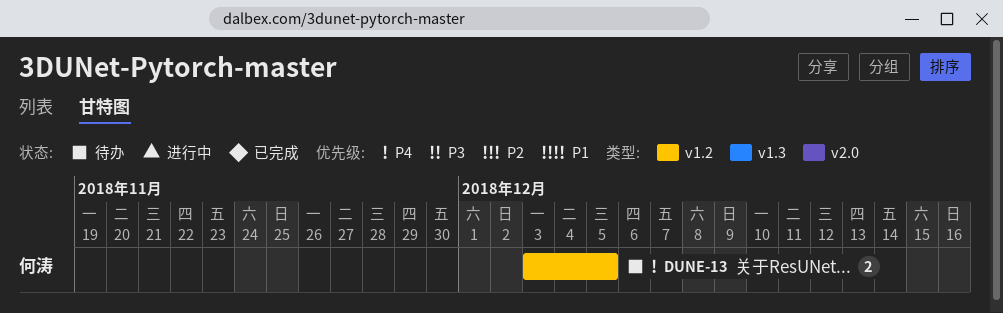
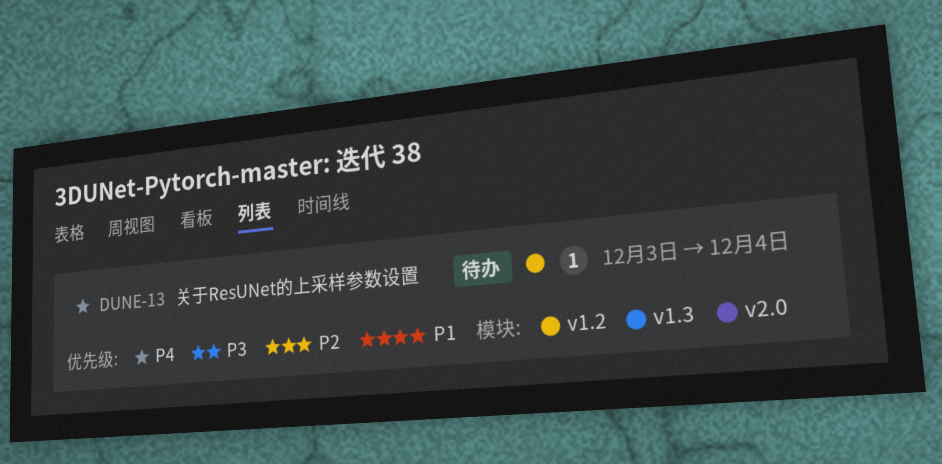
DUNE-13, estimate: 2 -> 1
DUNE-13, due: Dec 5 -> Dec 4

